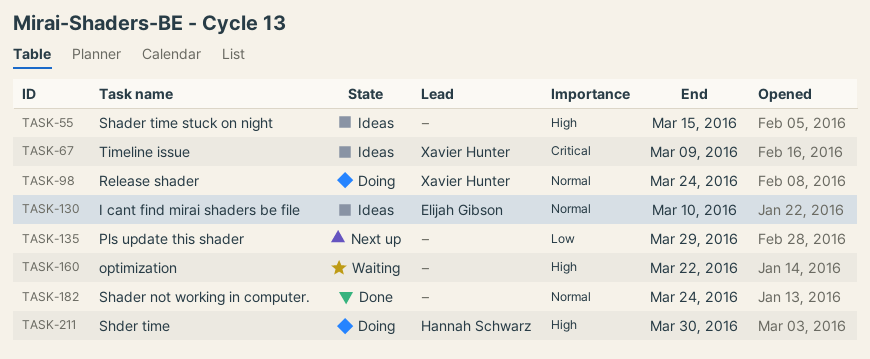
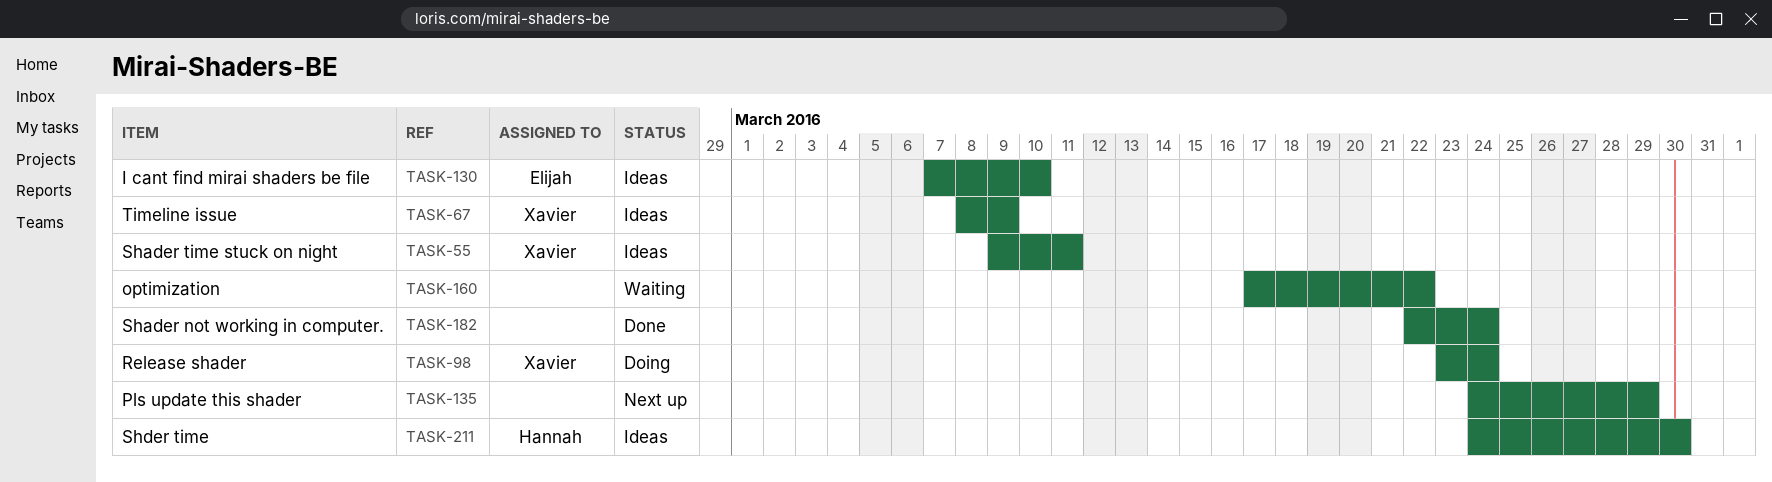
TASK-55, owner: none -> Xavier Hunter
TASK-55, due: Mar 15 -> Mar 11
TASK-211, status: Doing -> Ideas

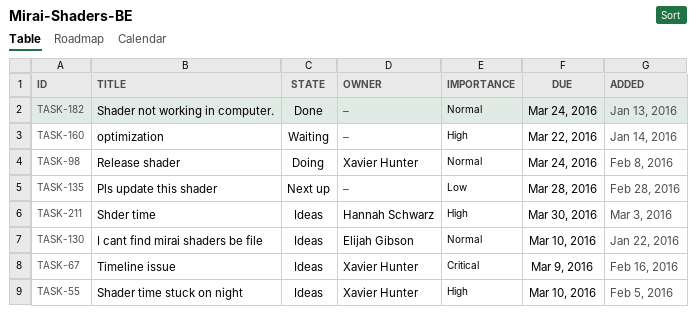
TASK-55, due: Mar 11 -> Mar 10
TASK-135, due: Mar 29 -> Mar 28

